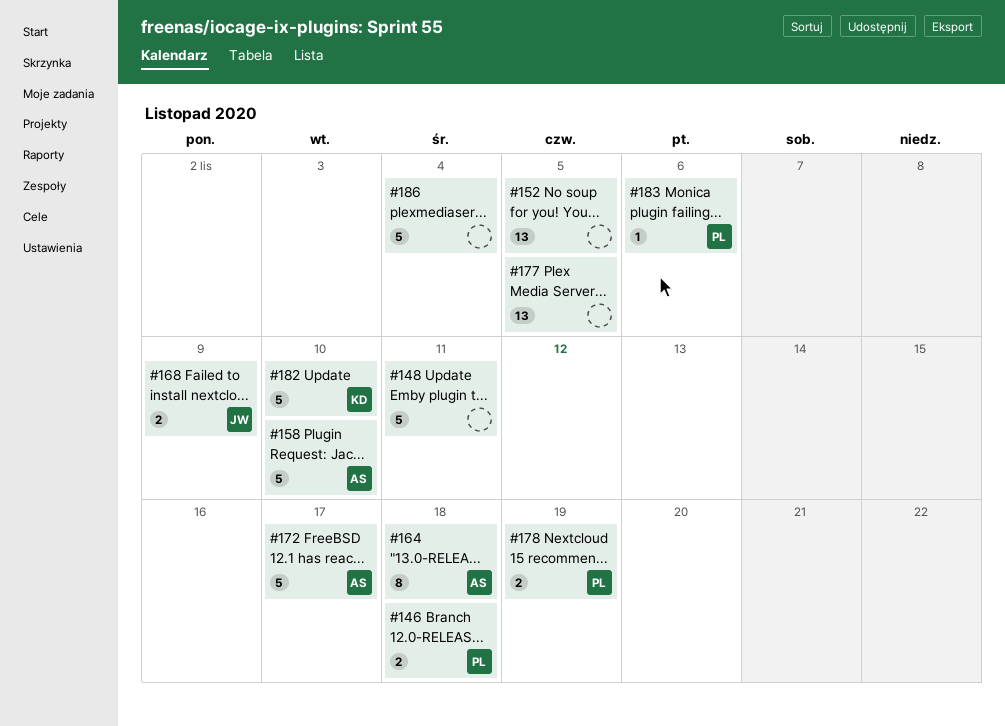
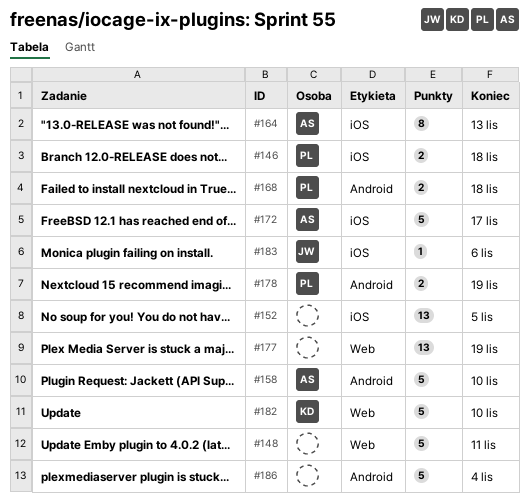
#164, due: Nov 18 -> Nov 13
#168, owner: JW -> PL
#168, due: Nov 9 -> Nov 18
#177, due: Nov 5 -> Nov 19
#183, owner: PL -> JW

